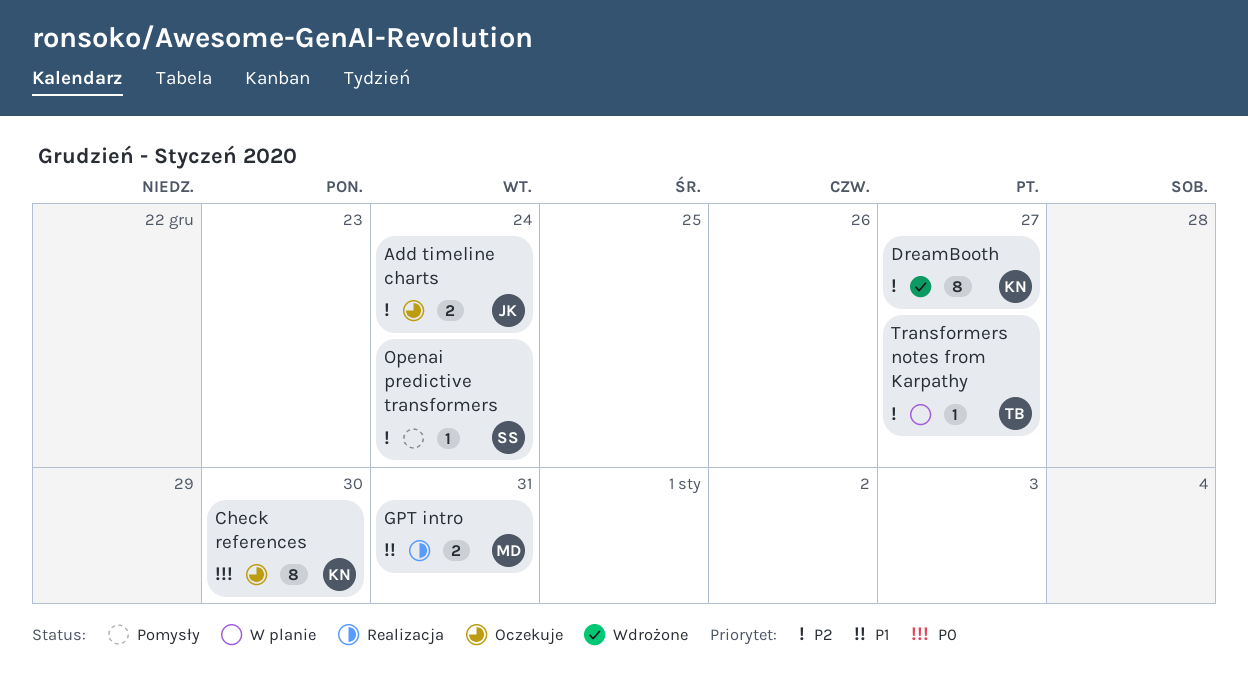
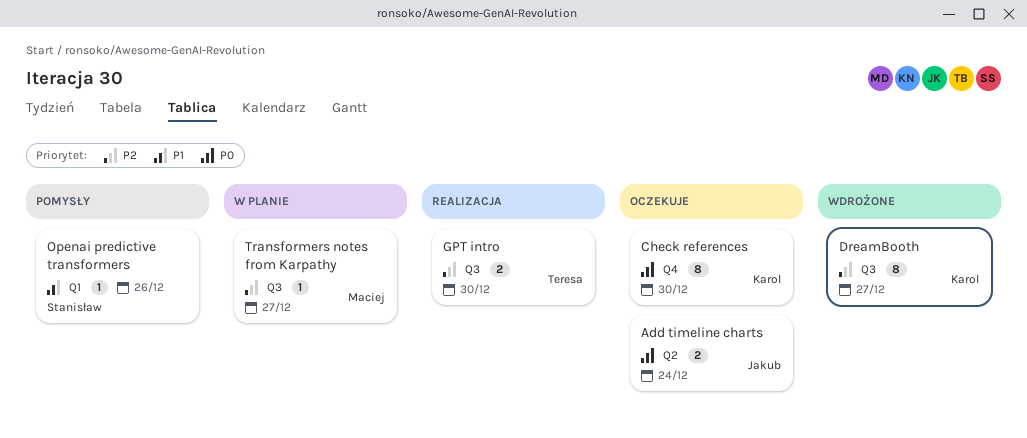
Add timeline charts, priority: P2 -> P0
GPT intro, owner: Maciej -> Teresa
GPT intro, priority: P1 -> P2
GPT intro, due: Dec 31 -> Dec 30
Openai predictive transformers, priority: P2 -> P1
Openai predictive transformers, due: Dec 24 -> Dec 26
Transformers notes from Karpathy, owner: Teresa -> Maciej

